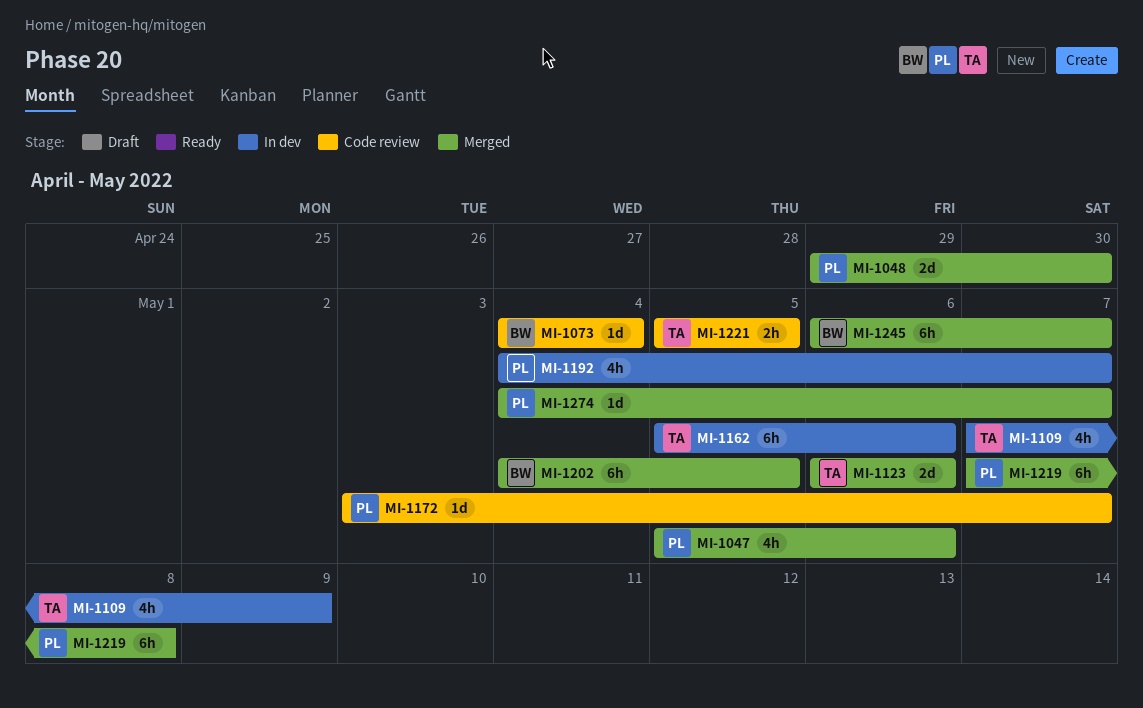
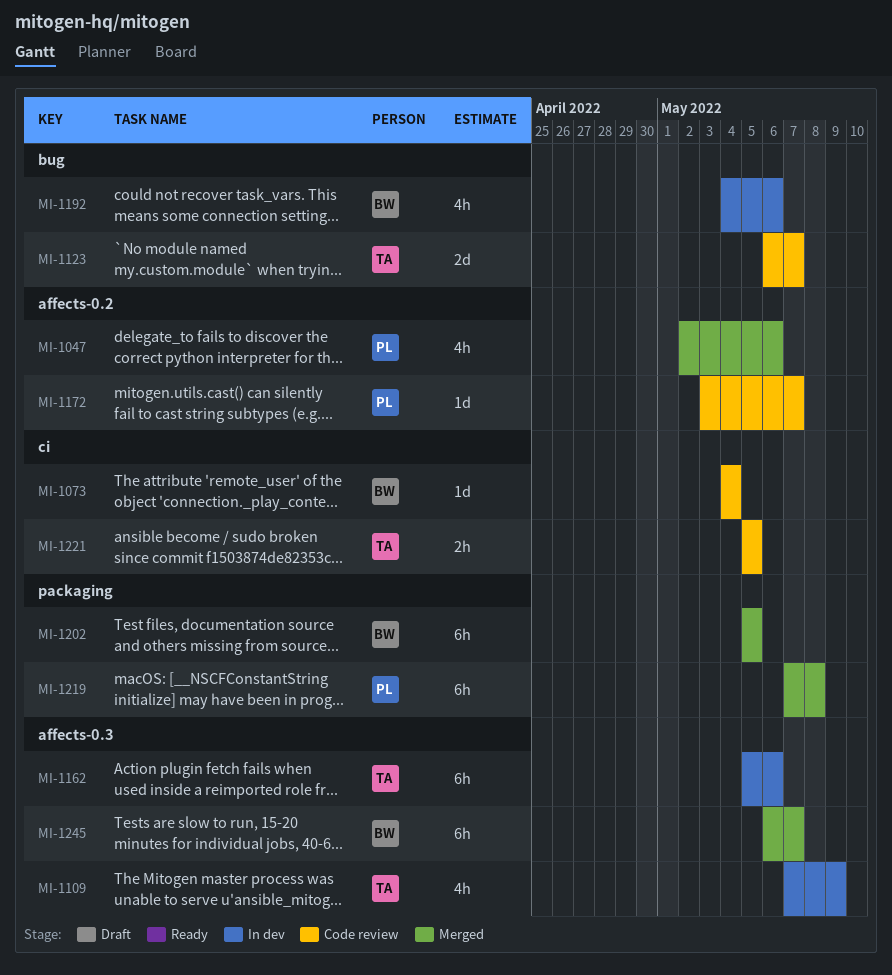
MI-1047, start: May 5 -> May 2
MI-1048: present -> none
MI-1123, status: Merged -> Code review
MI-1123, due: May 6 -> May 7
MI-1192, owner: PL -> BW
MI-1192, due: May 7 -> May 6
MI-1202, start: May 4 -> May 5
MI-1274: present -> none

